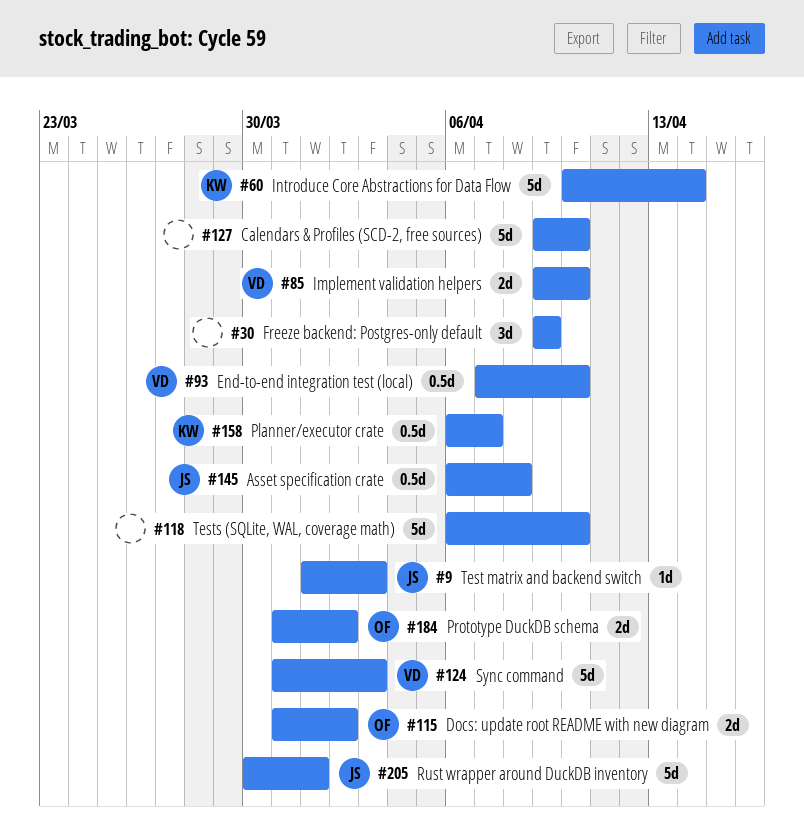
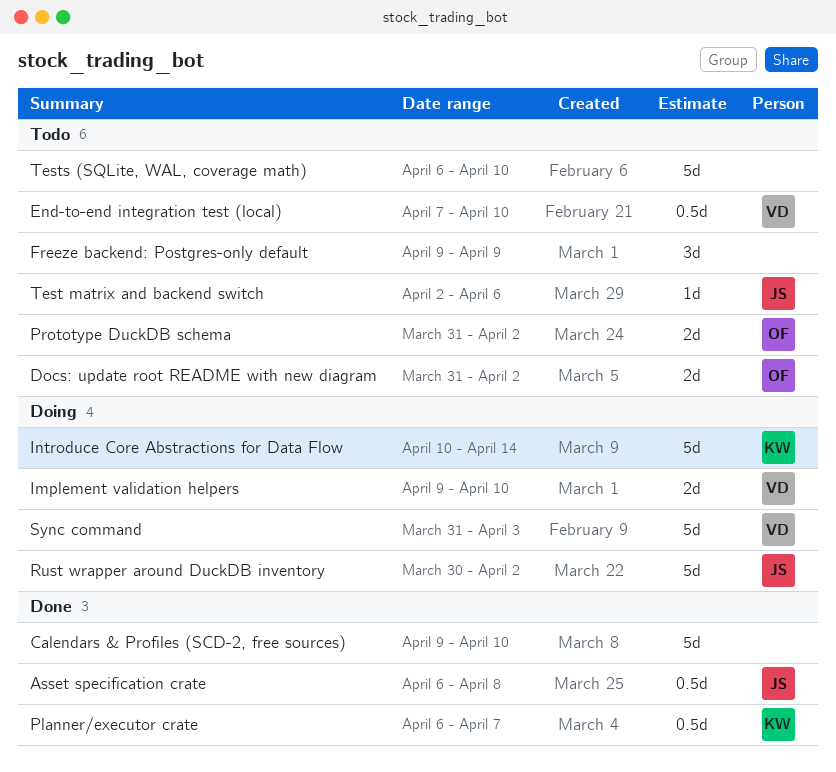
Rust wrapper around DuckDB inventory, due: Apr 1 -> Apr 2
Test matrix and backend switch, start: Apr 1 -> Apr 2
Test matrix and backend switch, due: Apr 3 -> Apr 6

